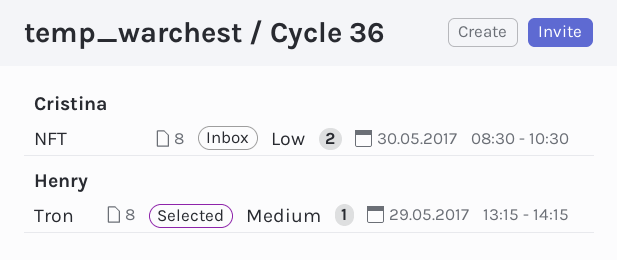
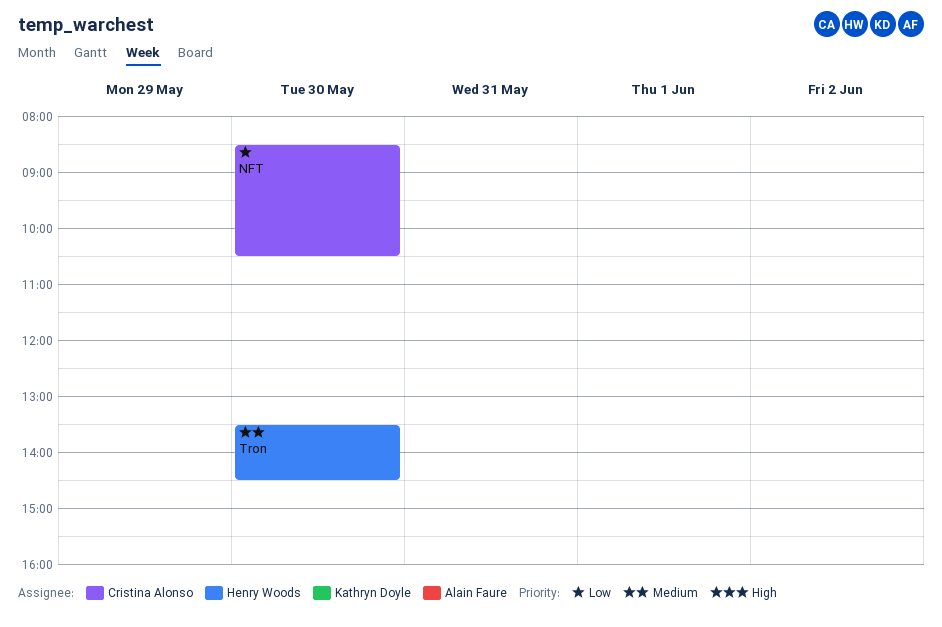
Tron, day: May 29 -> May 30
Tron, begins: 13:15 -> 13:30
Tron, ends: 14:15 -> 14:30

